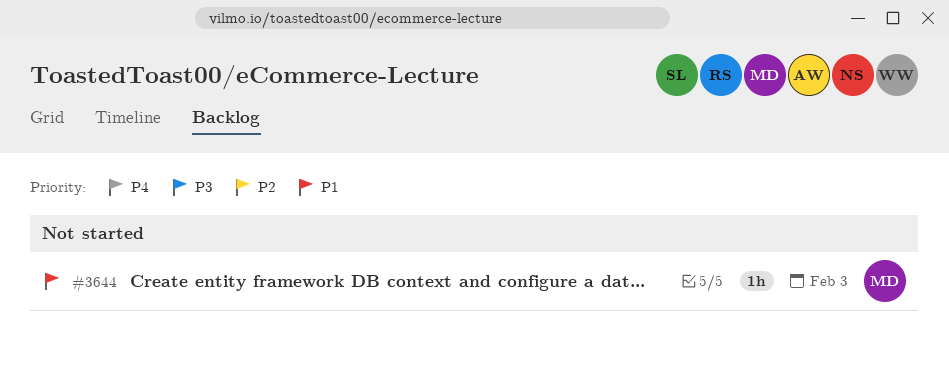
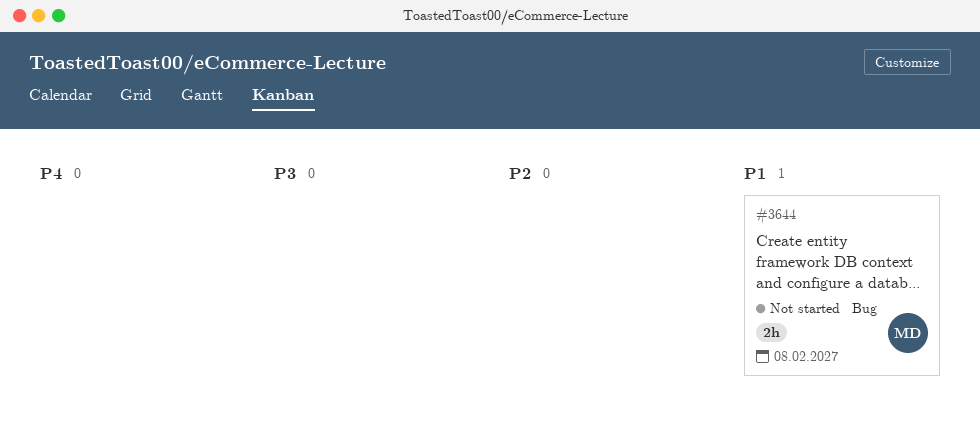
#3644, estimate: 1h -> 2h
#3644, due: Feb 3 -> Feb 8

